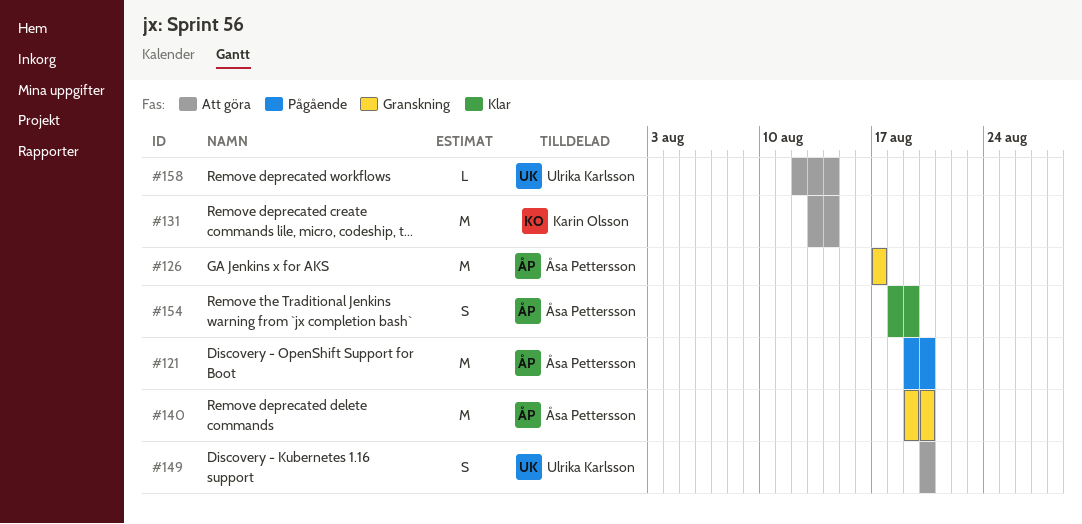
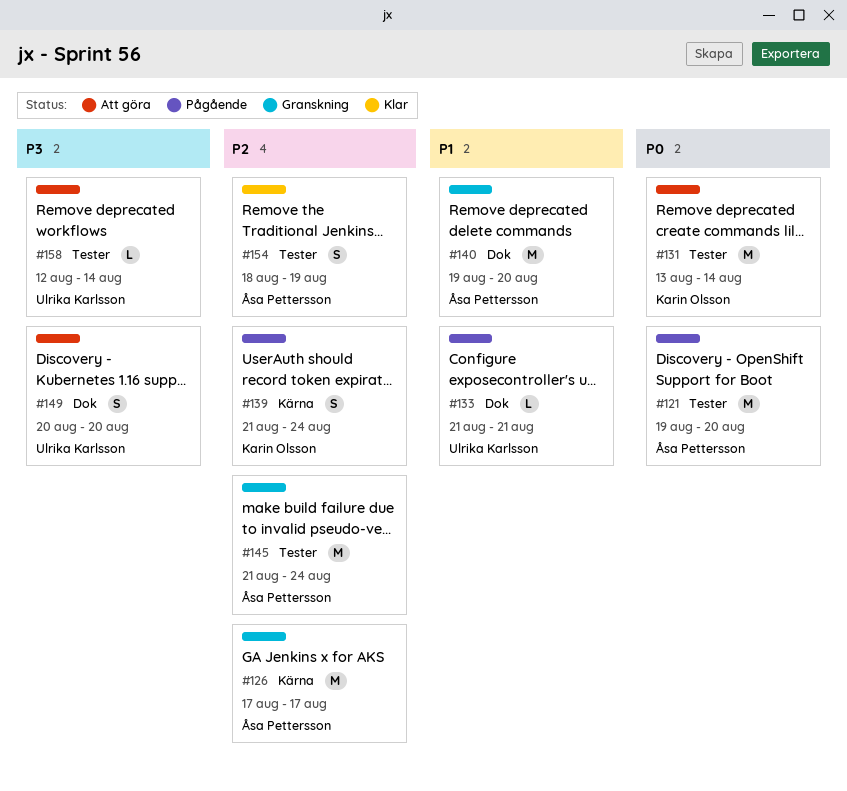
#133: none -> present
#139: none -> present
#145: none -> present

